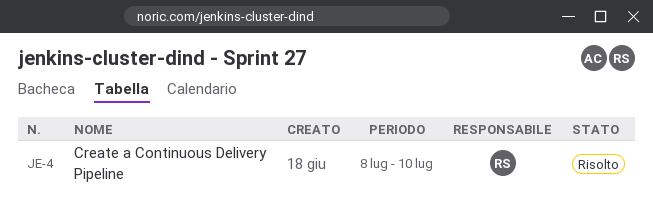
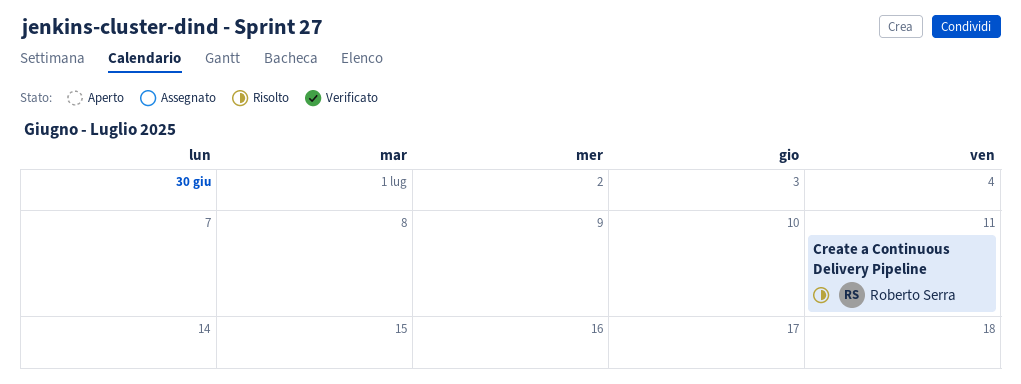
Create a Continuous Delivery Pipeline, due: Jul 10 -> Jul 11

